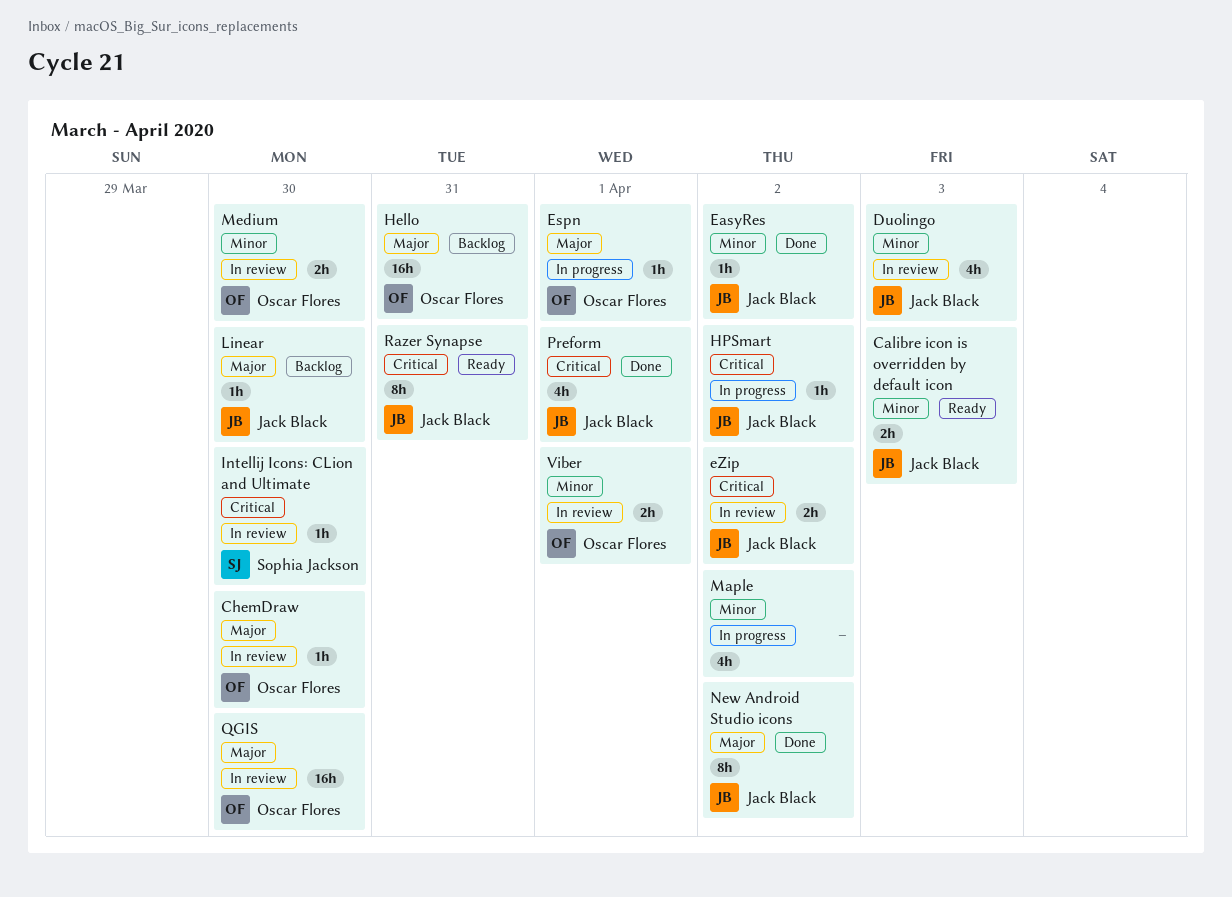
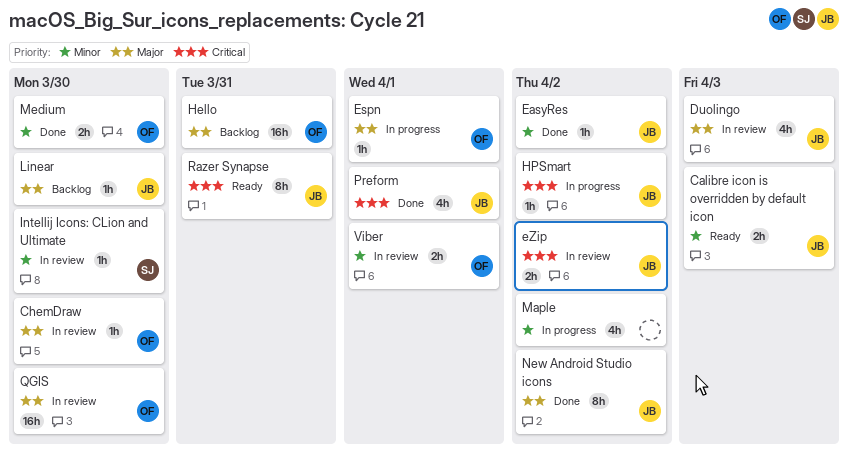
Duolingo, priority: Minor -> Major
Intellij Icons: CLion and Ultimate, priority: Critical -> Minor
Medium, status: In review -> Done

